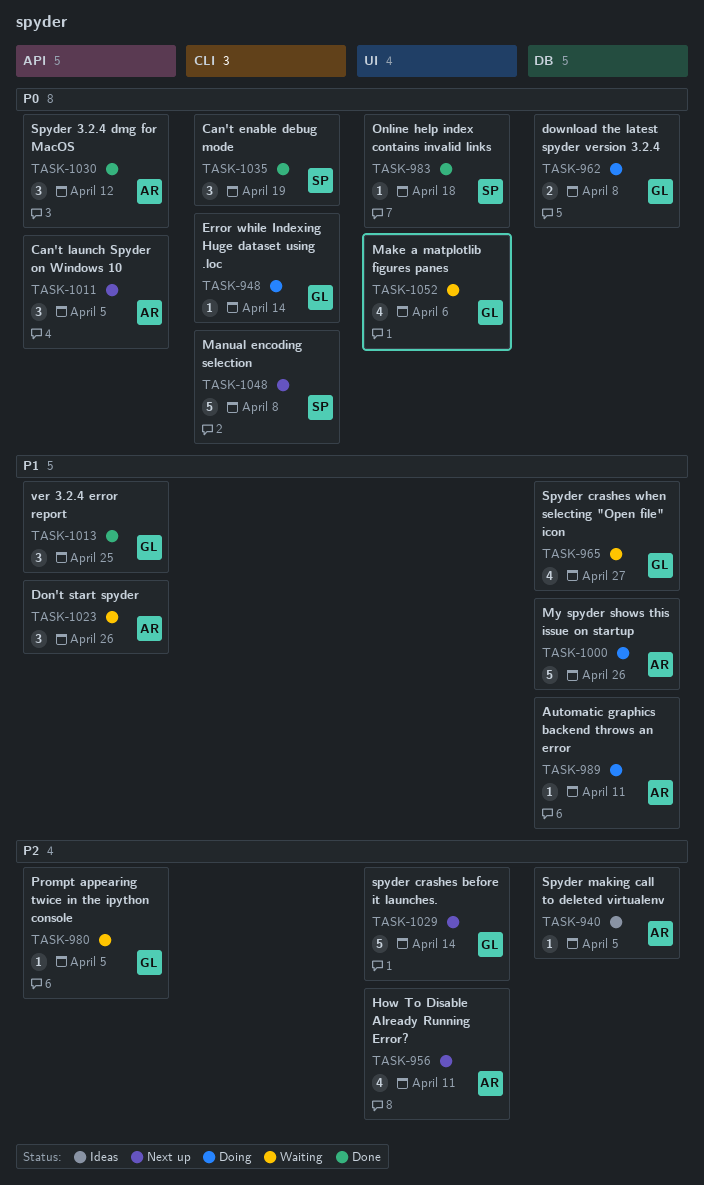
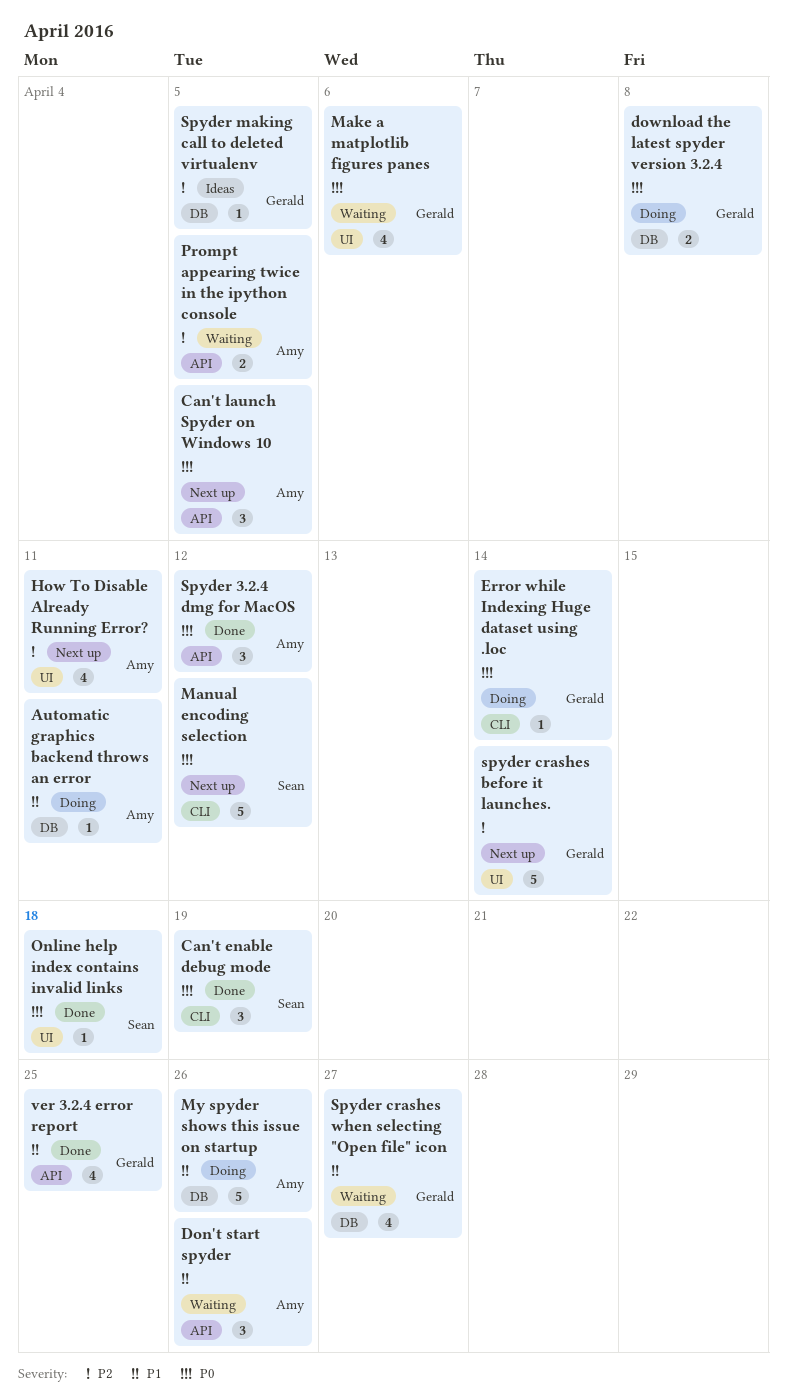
Manual encoding selection, due: Apr 8 -> Apr 12
Prompt appearing twice in the ipython console, owner: Gerald -> Amy
Prompt appearing twice in the ipython console, estimate: 1 -> 2
Spyder making call to deleted virtualenv, owner: Amy -> Gerald
ver 3.2.4 error report, estimate: 3 -> 4

